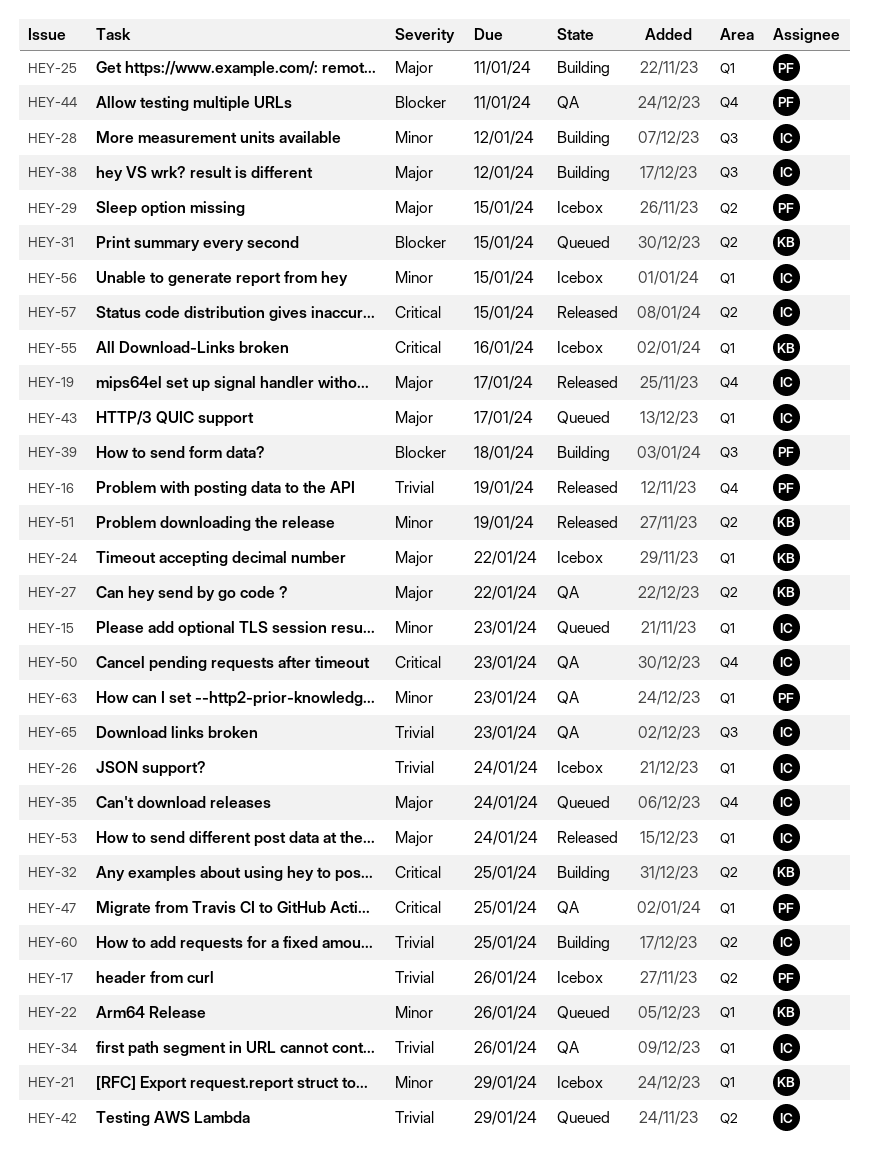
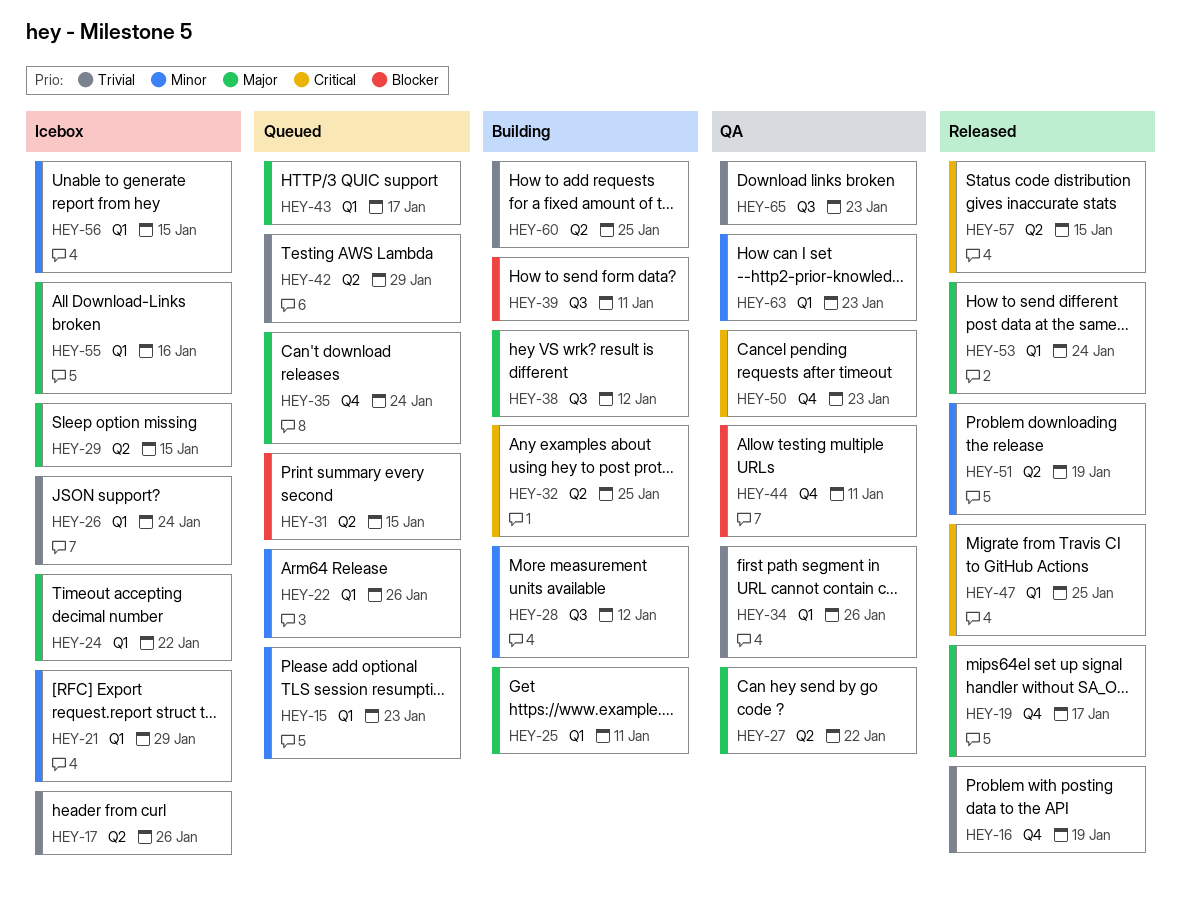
HEY-39, due: Jan 18 -> Jan 11
HEY-47, status: QA -> Released
HEY-55, priority: Critical -> Major

